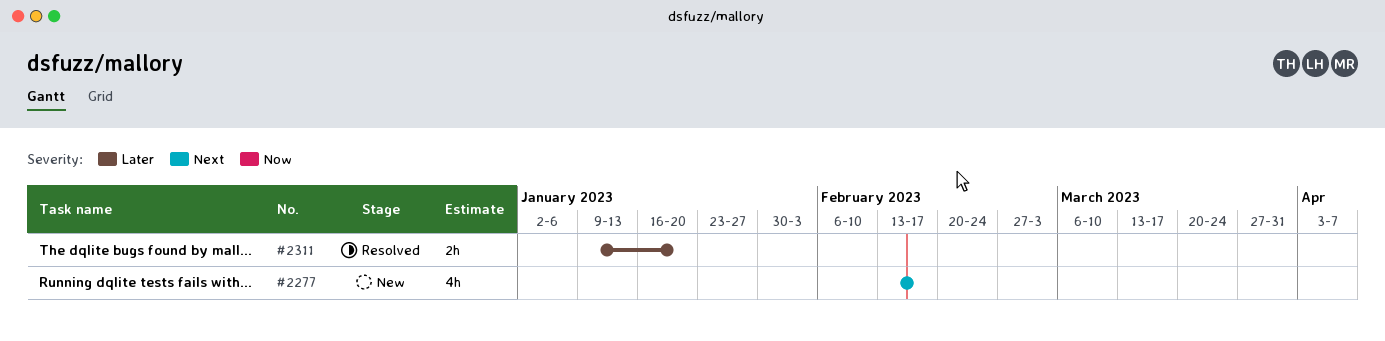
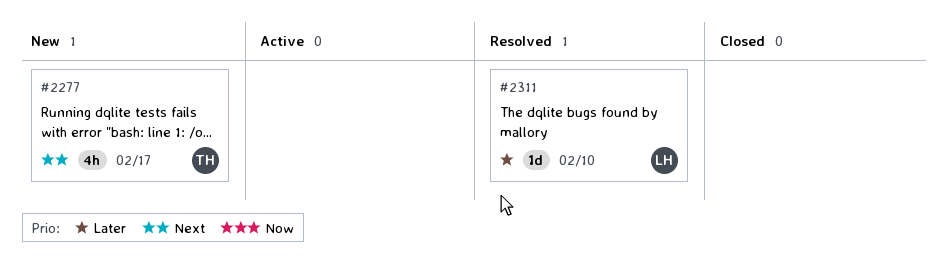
#2311, estimate: 2h -> 1d
#2311, due: Jan 20 -> Feb 10

